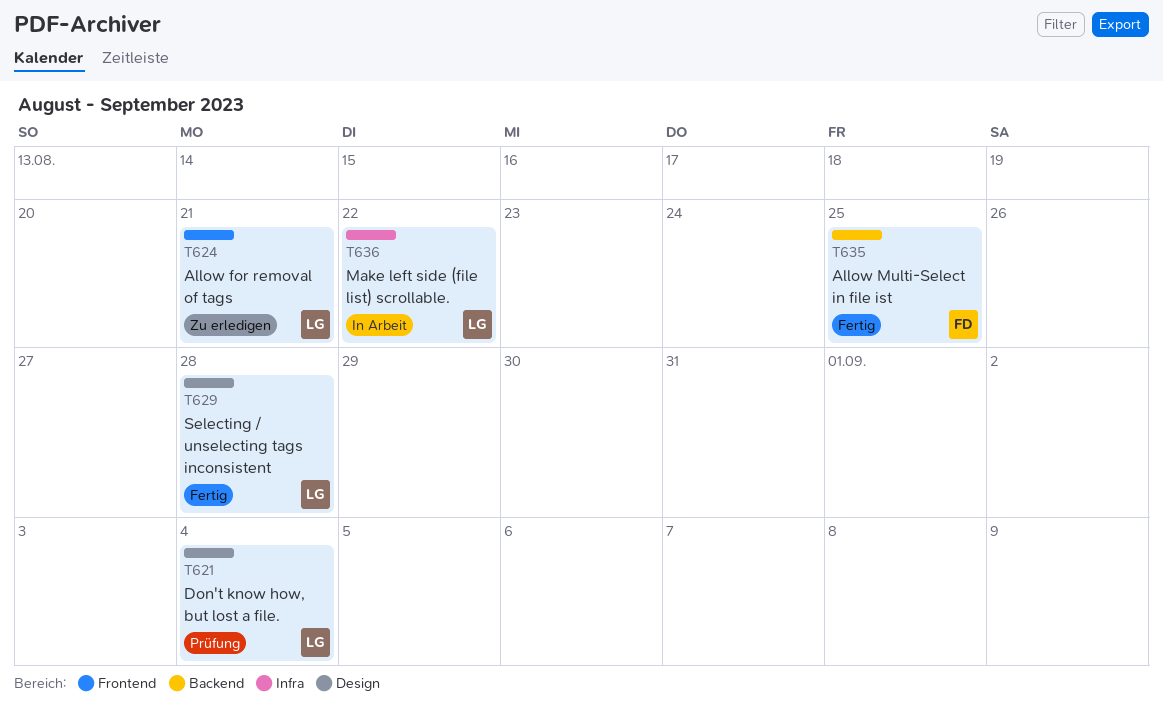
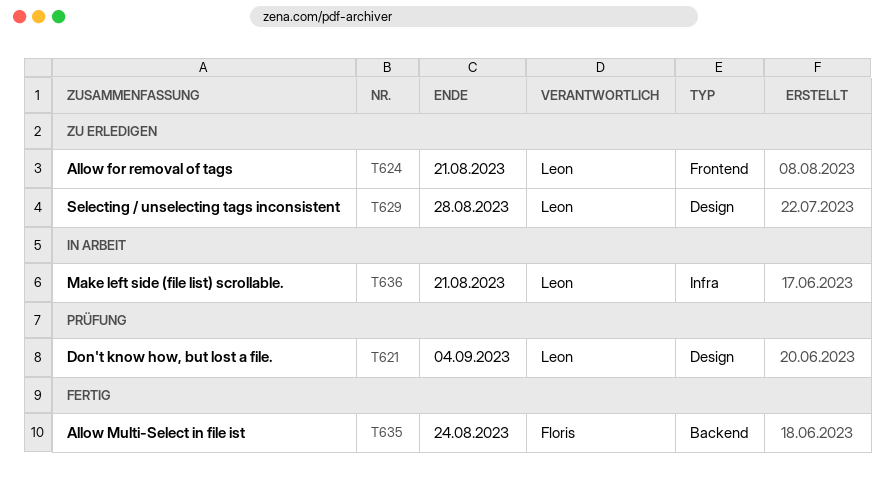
T629, status: Fertig -> Zu erledigen
T635, due: Aug 25 -> Aug 24
T636, due: Aug 22 -> Aug 21

